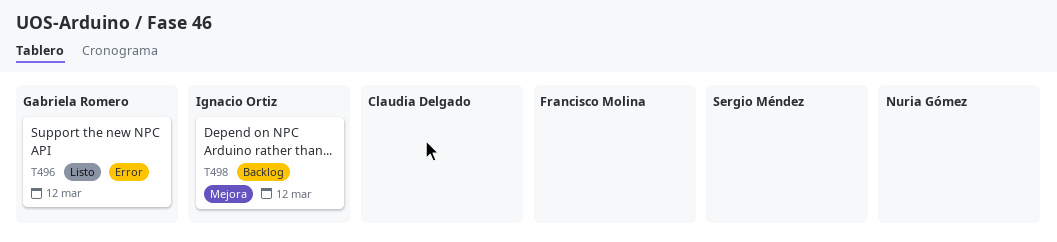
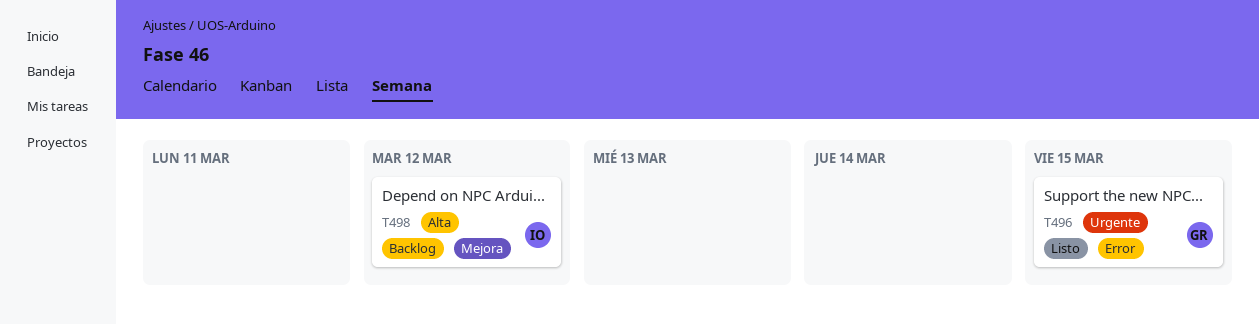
T496, due: Mar 12 -> Mar 15

